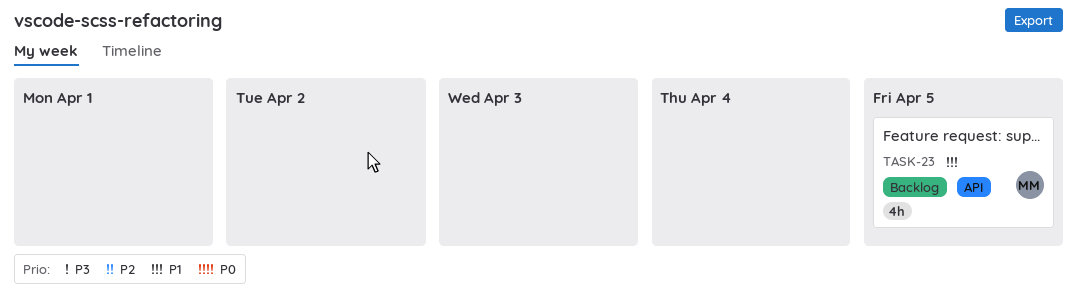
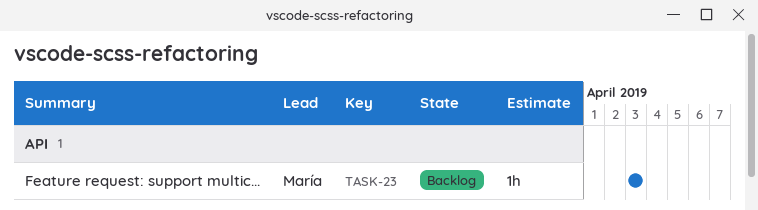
TASK-23, estimate: 4h -> 1h
TASK-23, due: Apr 5 -> Apr 3

